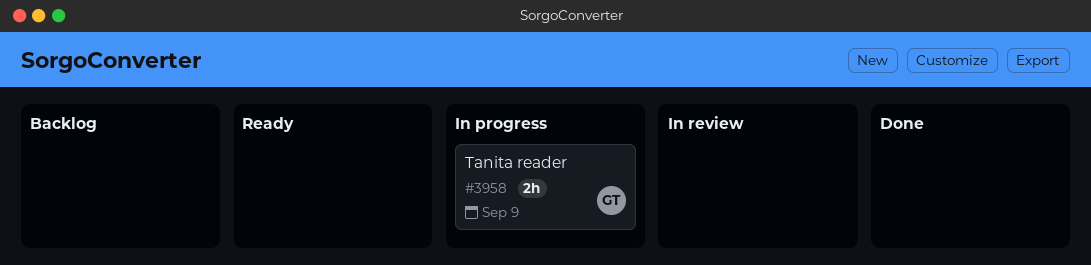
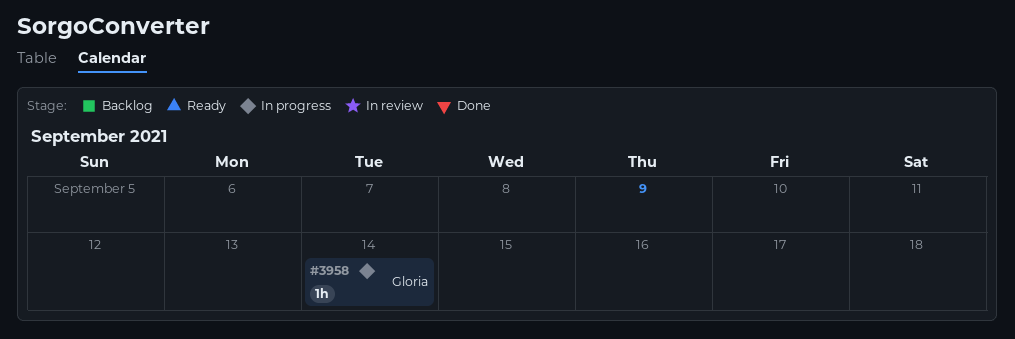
#3958, estimate: 2h -> 1h
#3958, due: Sep 9 -> Sep 14

